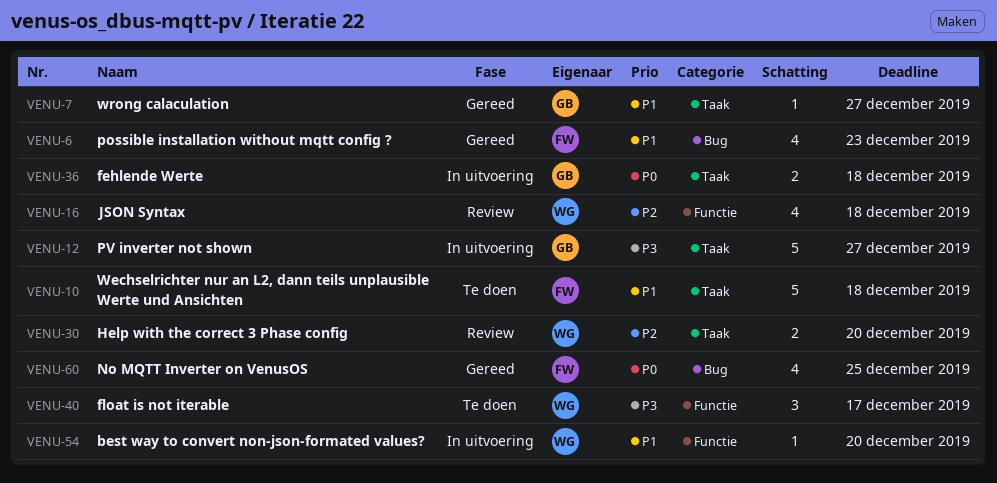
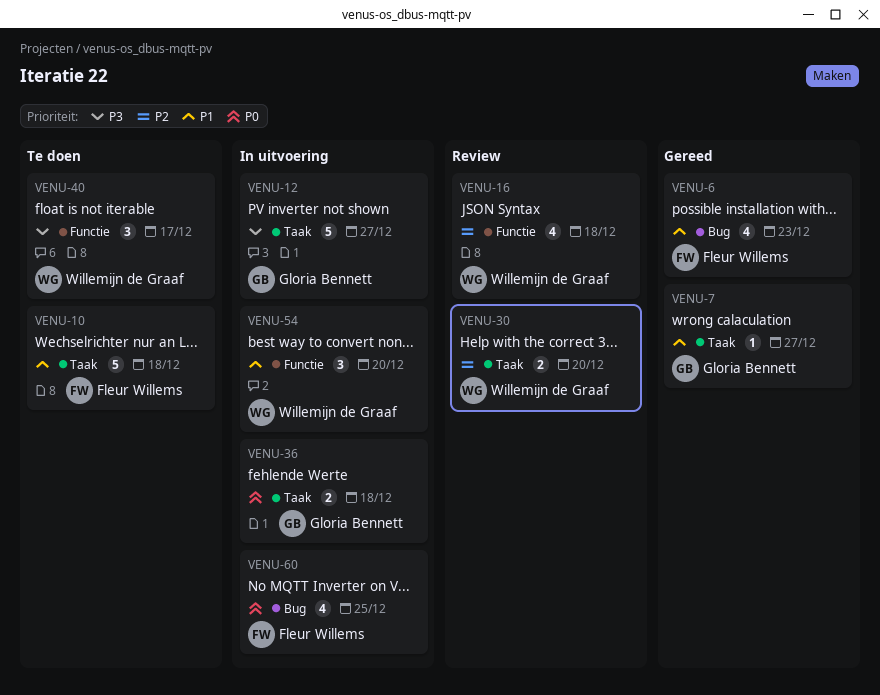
VENU-54, estimate: 1 -> 3
VENU-60, status: Gereed -> In uitvoering

